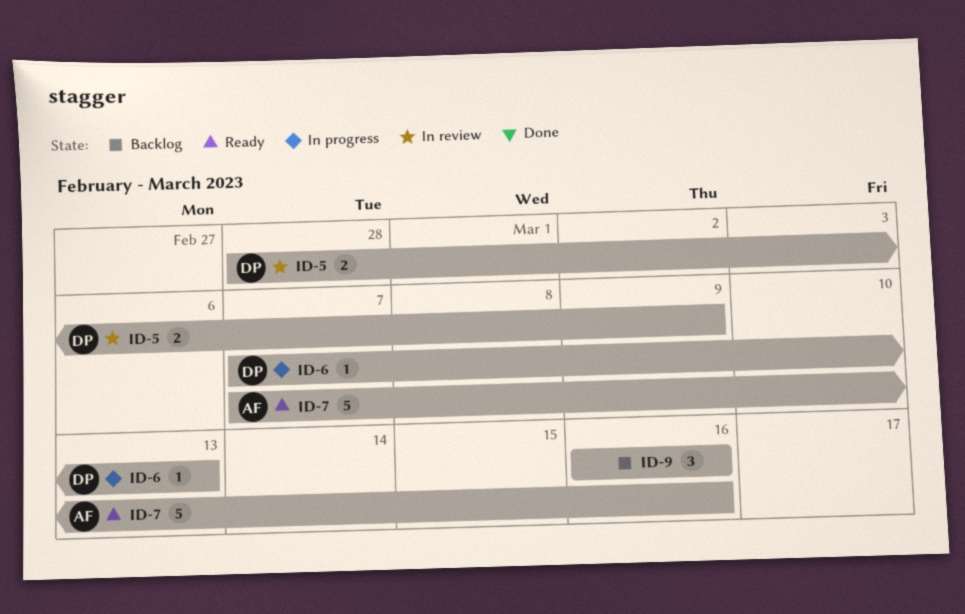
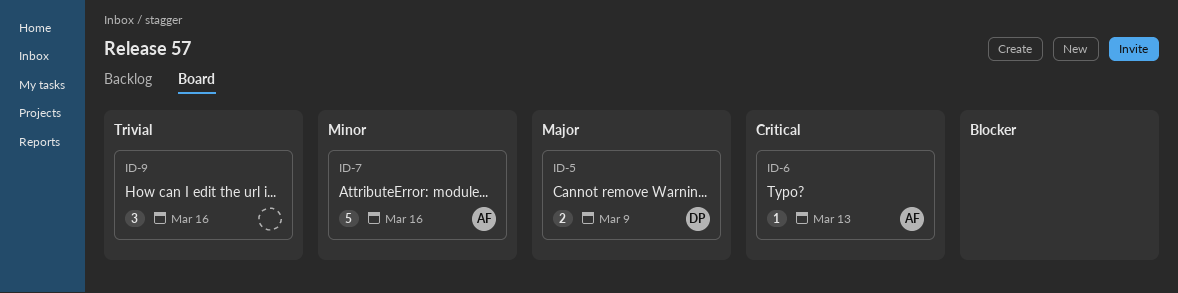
ID-6, owner: DP -> AF

